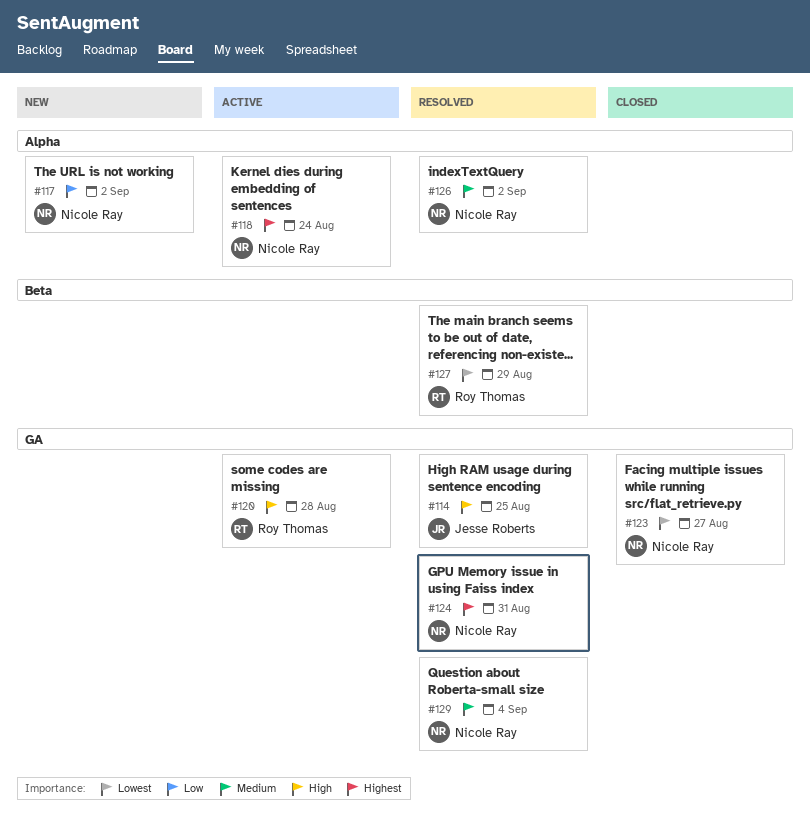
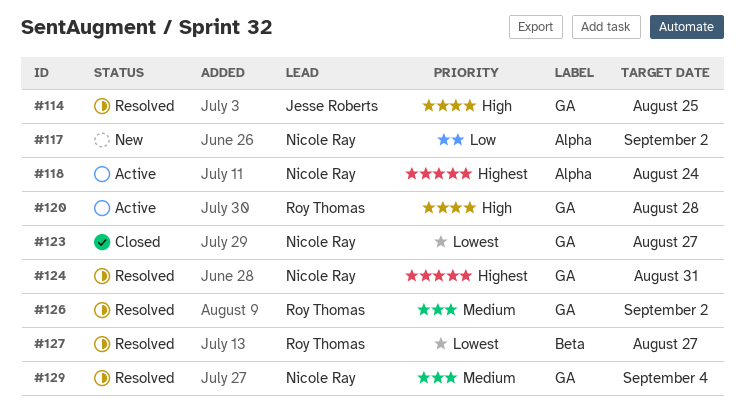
#126, owner: Nicole Ray -> Roy Thomas
#126, label: Alpha -> GA
#127, due: Aug 29 -> Aug 27

